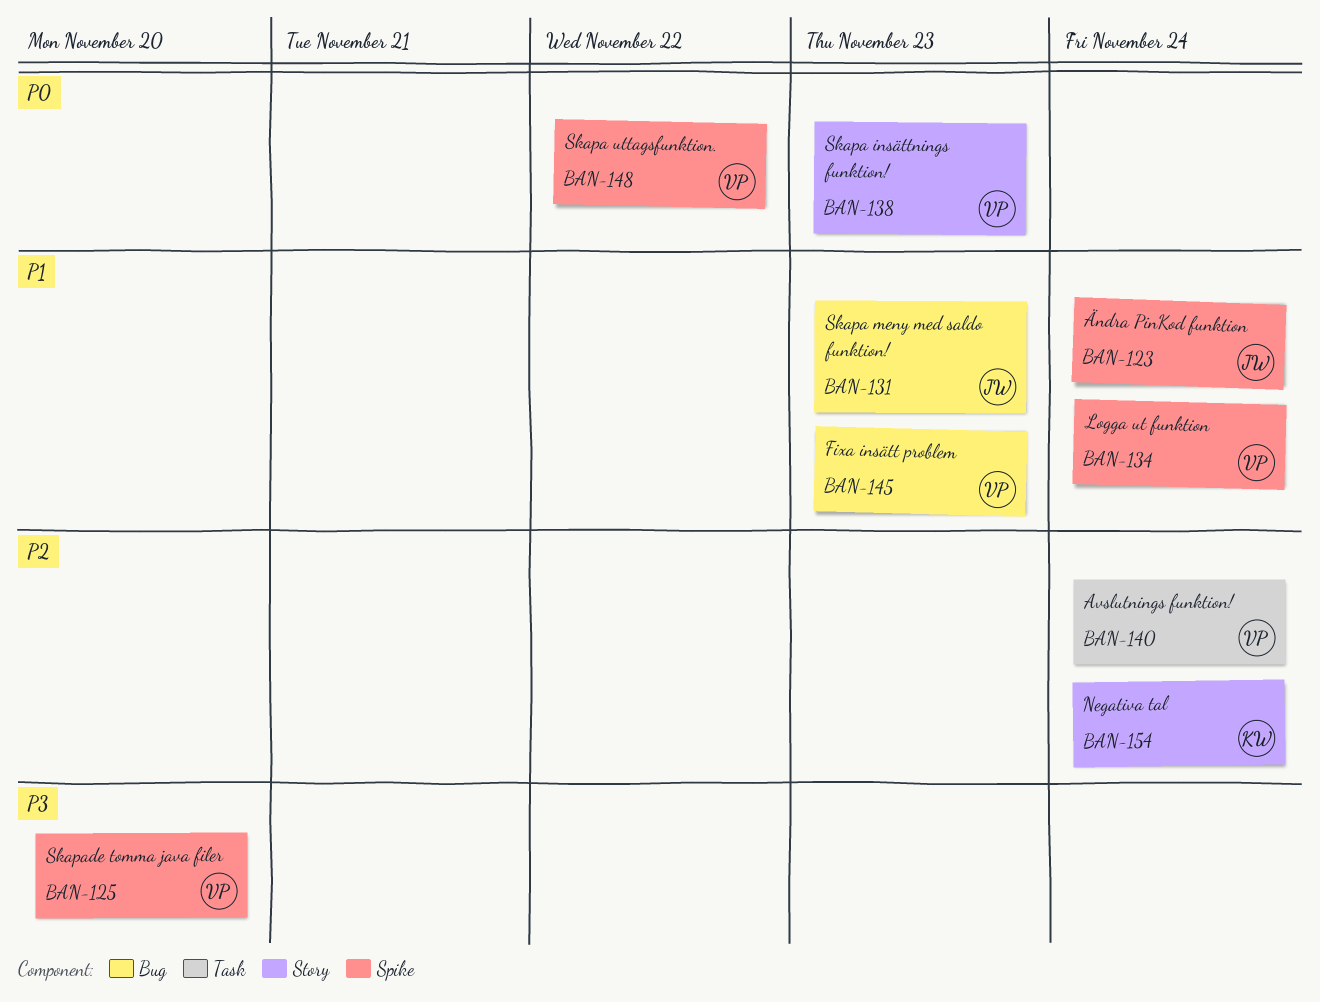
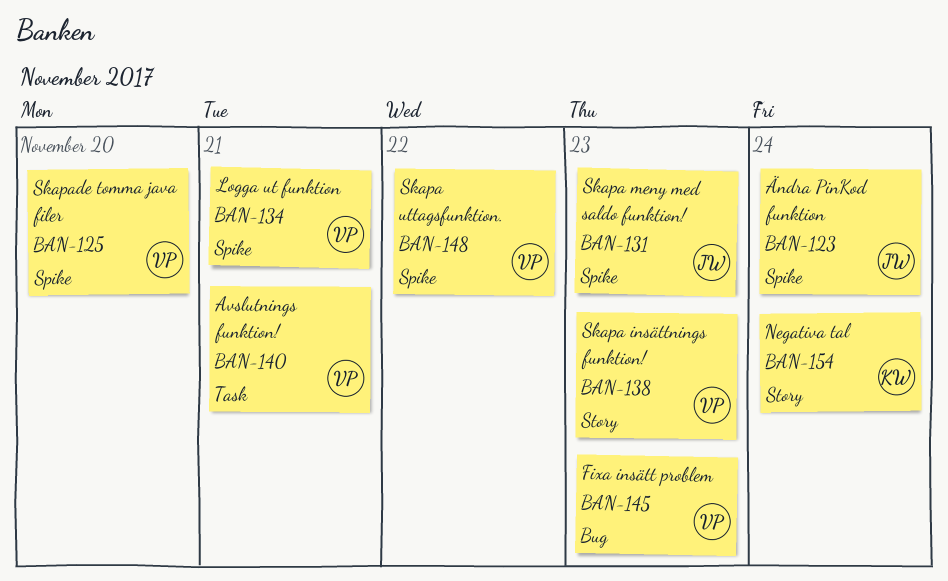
BAN-131, label: Bug -> Spike
BAN-134, due: Nov 24 -> Nov 21
BAN-140, due: Nov 24 -> Nov 21

